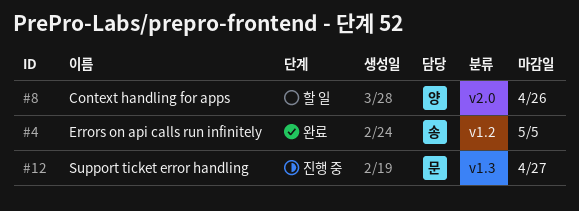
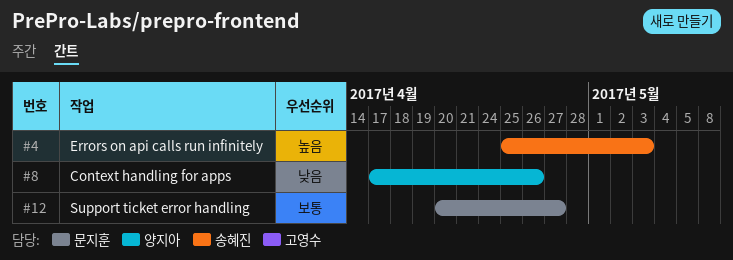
#4, due: May 5 -> May 3

